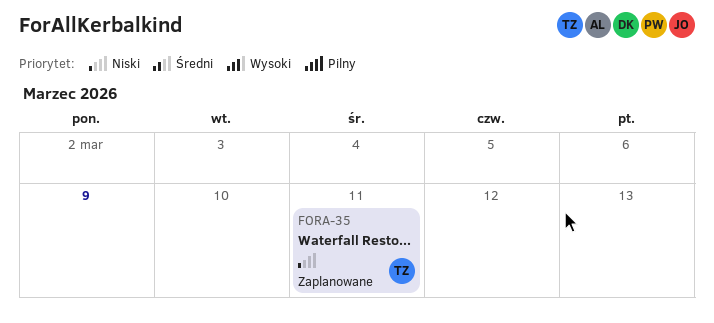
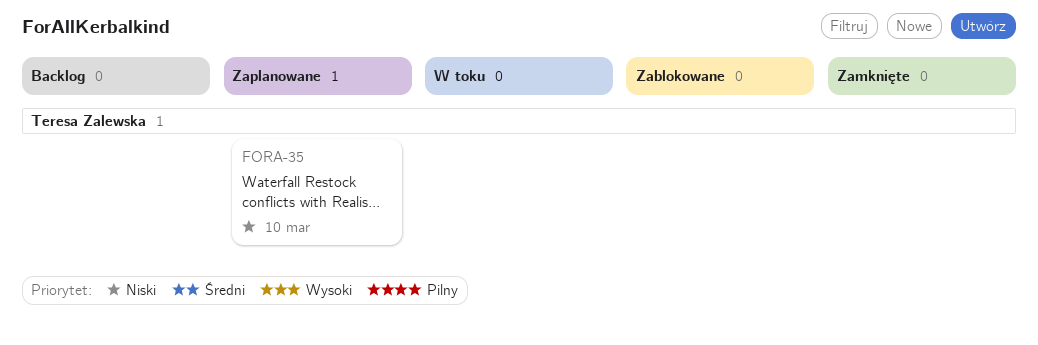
FORA-35, due: Mar 11 -> Mar 10

